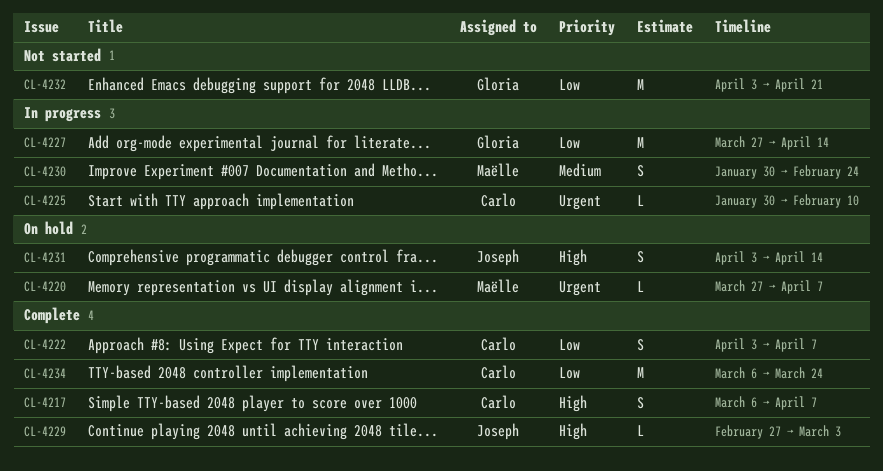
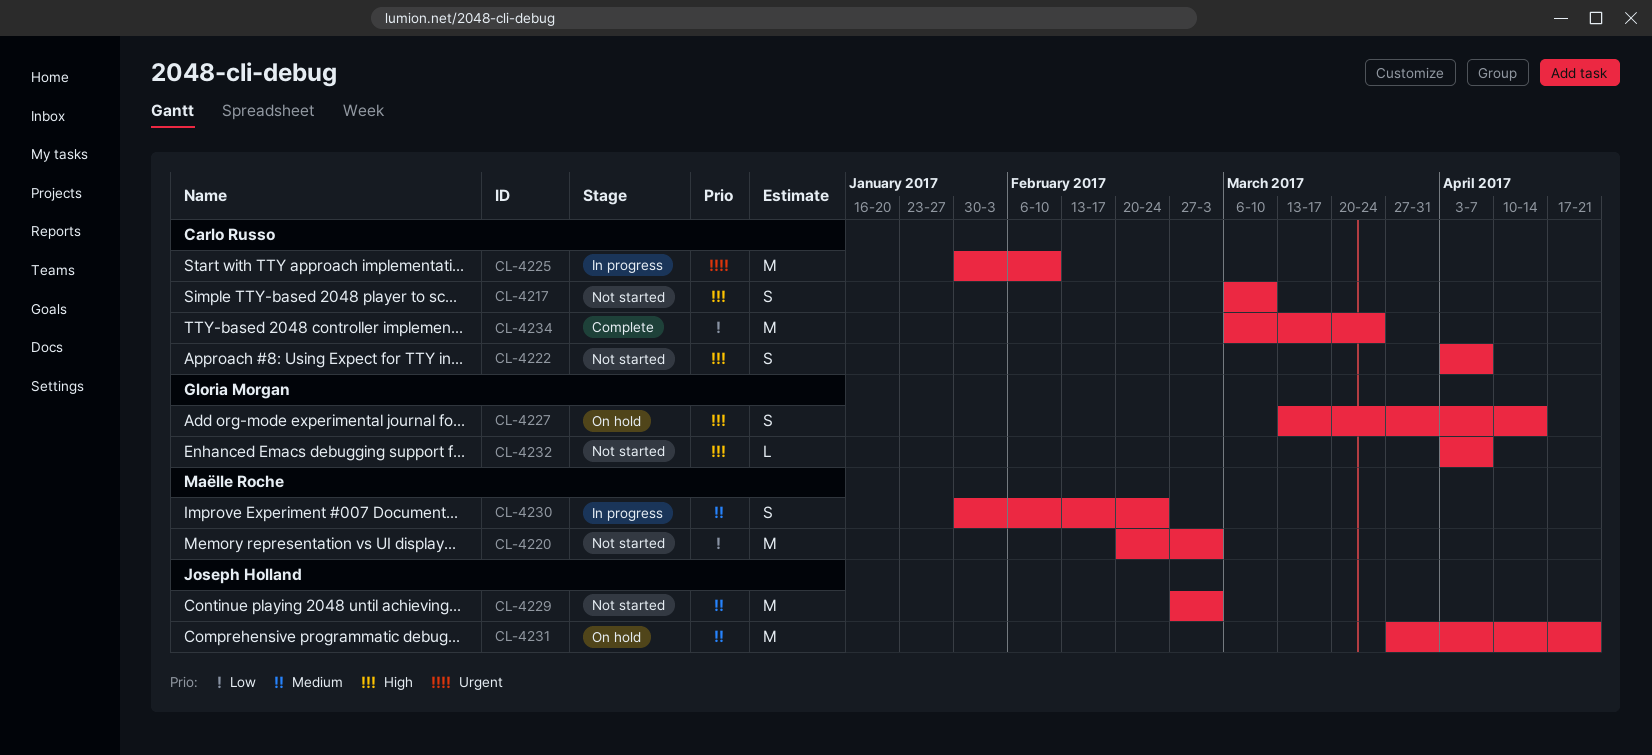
CL-4217, status: Complete -> Not started
CL-4217, due: Apr 7 -> Mar 10
CL-4220, status: On hold -> Not started
CL-4220, priority: Urgent -> Low
CL-4220, estimate: L -> M
CL-4220, start: Mar 27 -> Feb 20
CL-4220, due: Apr 7 -> Mar 3
CL-4222, status: Complete -> Not started
CL-4222, priority: Low -> High
CL-4225, estimate: L -> M
CL-4227, status: In progress -> On hold
CL-4227, priority: Low -> High
CL-4227, estimate: M -> S
CL-4227, start: Mar 27 -> Mar 13
CL-4229, status: Complete -> Not started
CL-4229, priority: High -> Medium
CL-4229, estimate: L -> M
CL-4231, priority: High -> Medium
CL-4231, estimate: S -> M
CL-4231, start: Apr 3 -> Mar 27
CL-4231, due: Apr 14 -> Apr 21
CL-4232, priority: Low -> High
CL-4232, estimate: M -> L
CL-4232, due: Apr 21 -> Apr 7

